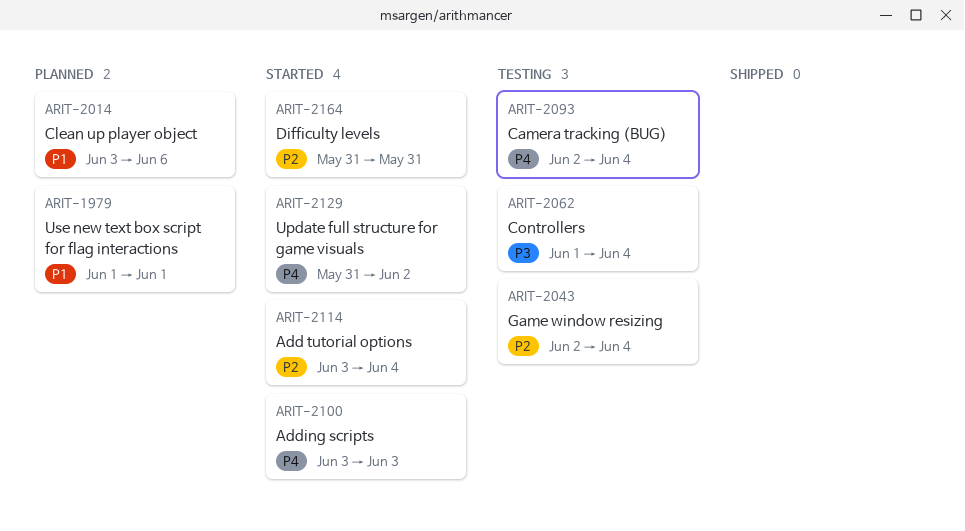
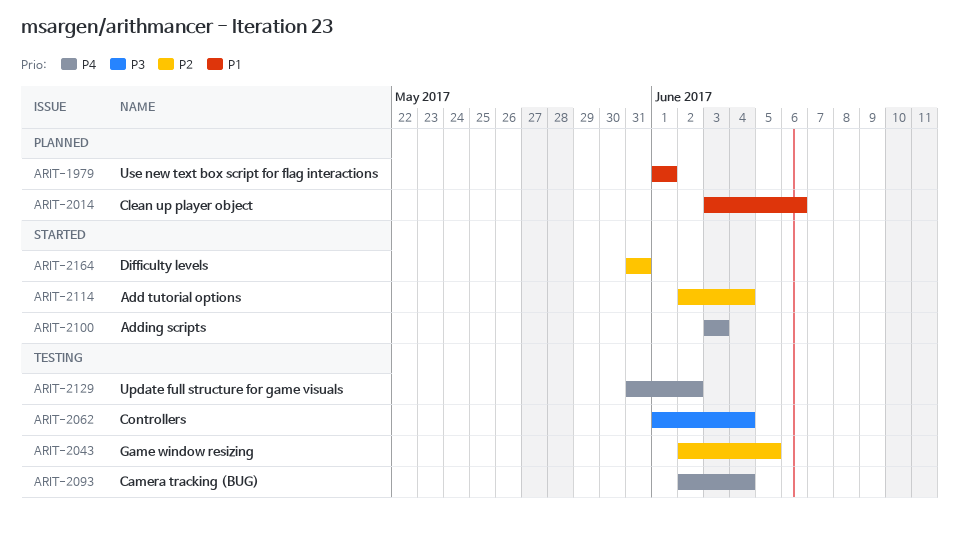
ARIT-2043, due: Jun 4 -> Jun 5
ARIT-2114, start: Jun 3 -> Jun 2
ARIT-2129, status: Started -> Testing

